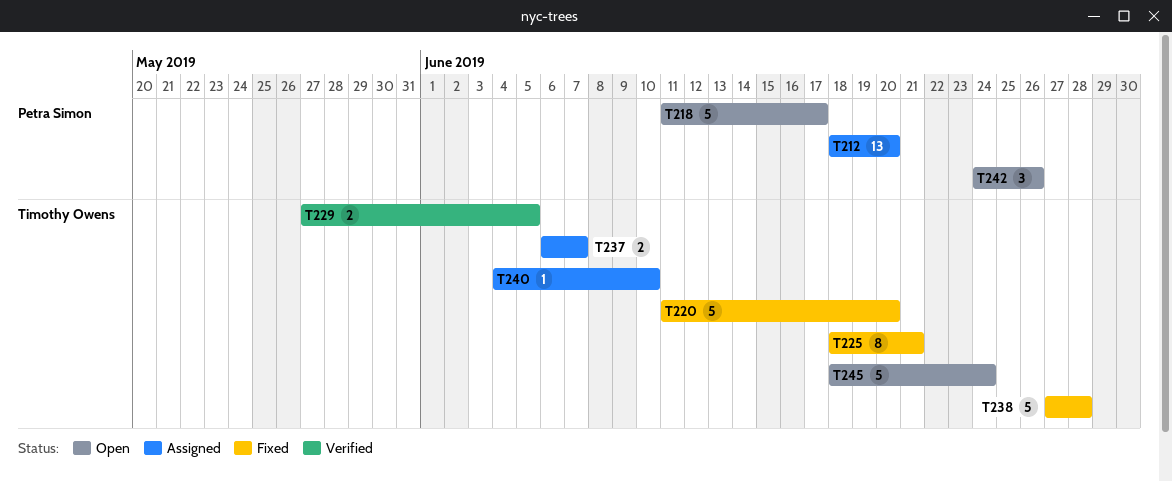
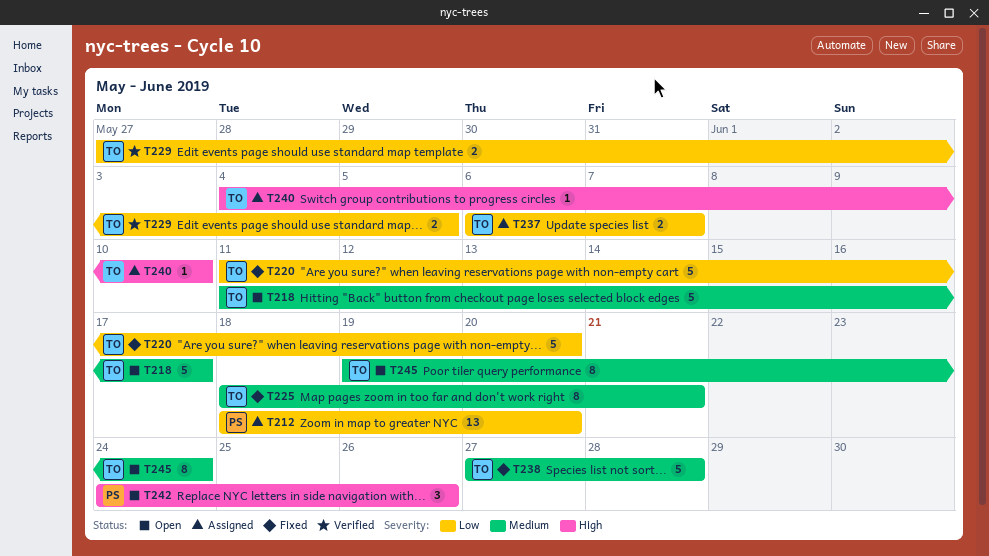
T218, owner: Petra Simon -> Timothy Owens
T245, estimate: 5 -> 8
T245, start: Jun 18 -> Jun 19

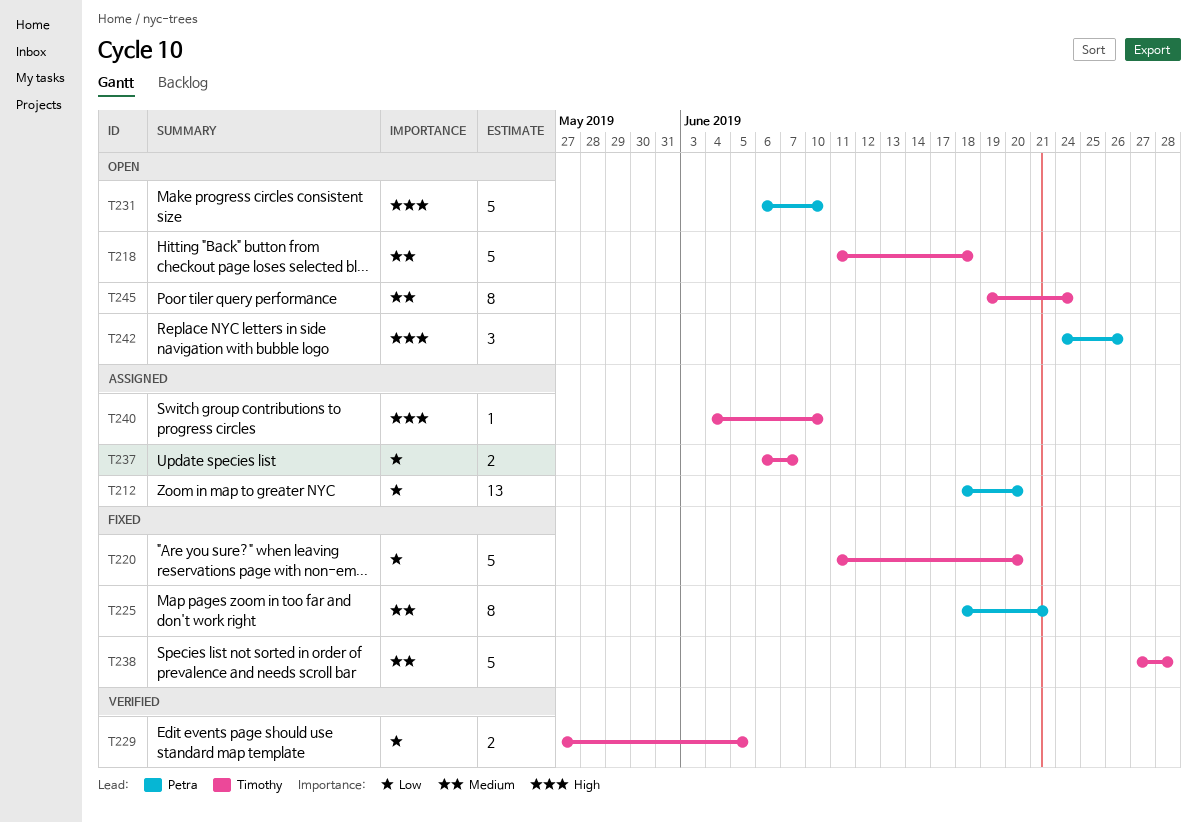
T218, due: Jun 17 -> Jun 18
T225, owner: Timothy -> Petra
T231: none -> present

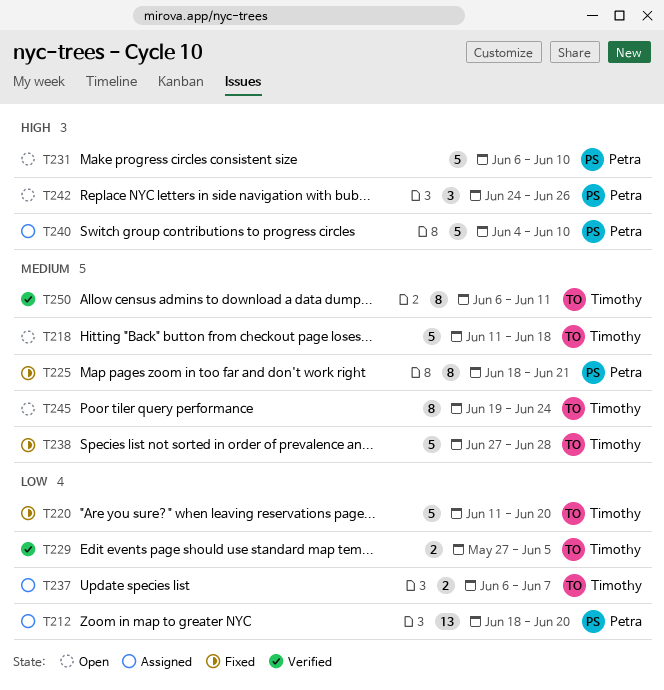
T240, owner: Timothy -> Petra
T240, estimate: 1 -> 5
T250: none -> present

